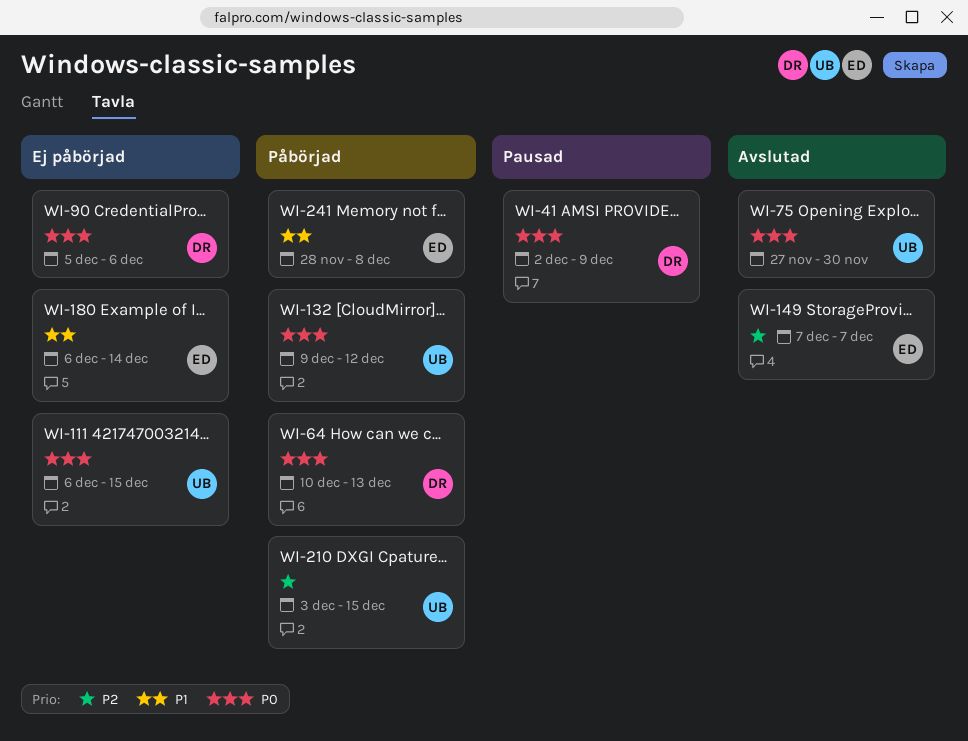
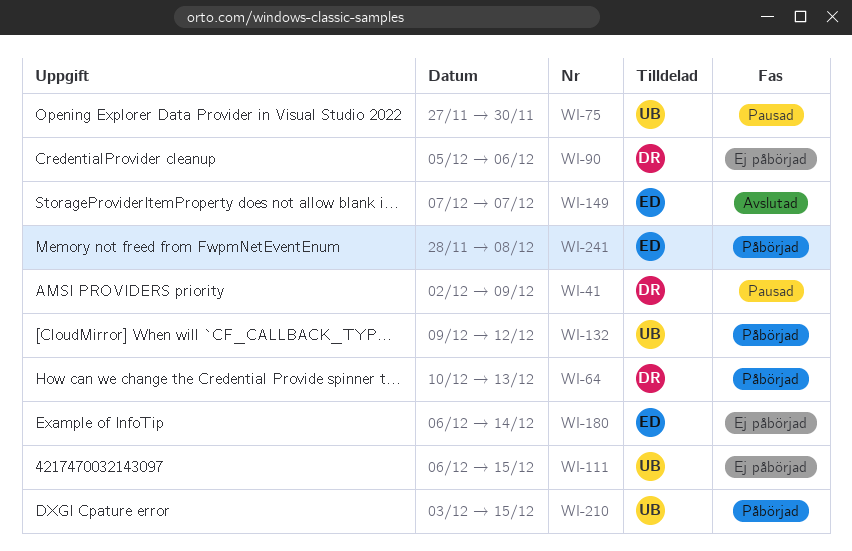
WI-75, status: Avslutad -> Pausad

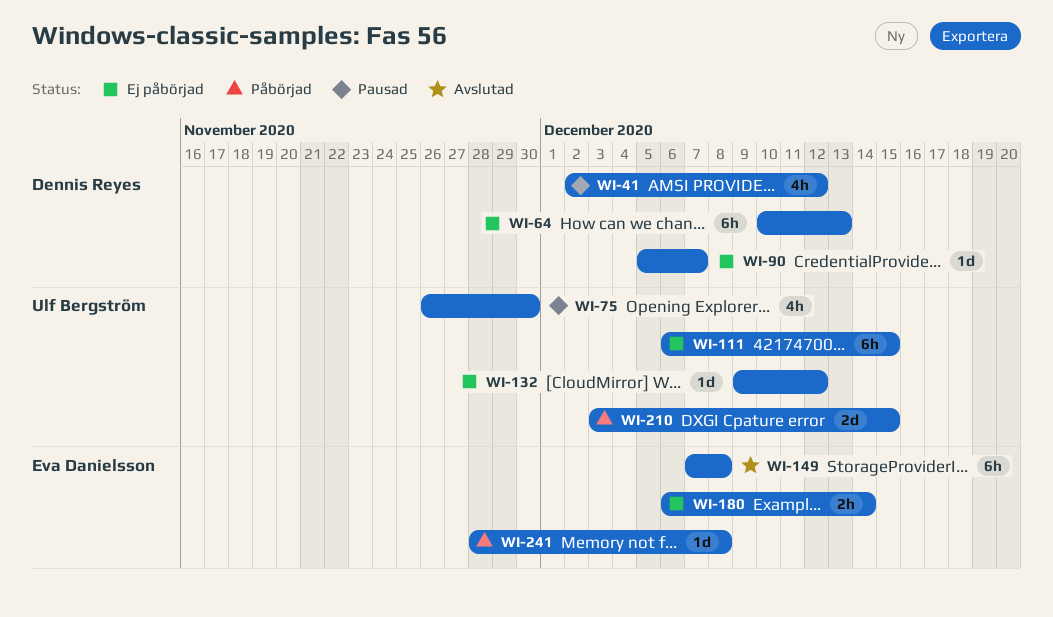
WI-41, due: Dec 9 -> Dec 12
WI-64, status: Påbörjad -> Ej påbörjad
WI-75, start: Nov 27 -> Nov 26
WI-90, due: Dec 6 -> Dec 7
WI-132, status: Påbörjad -> Ej påbörjad
WI-149, due: Dec 7 -> Dec 8

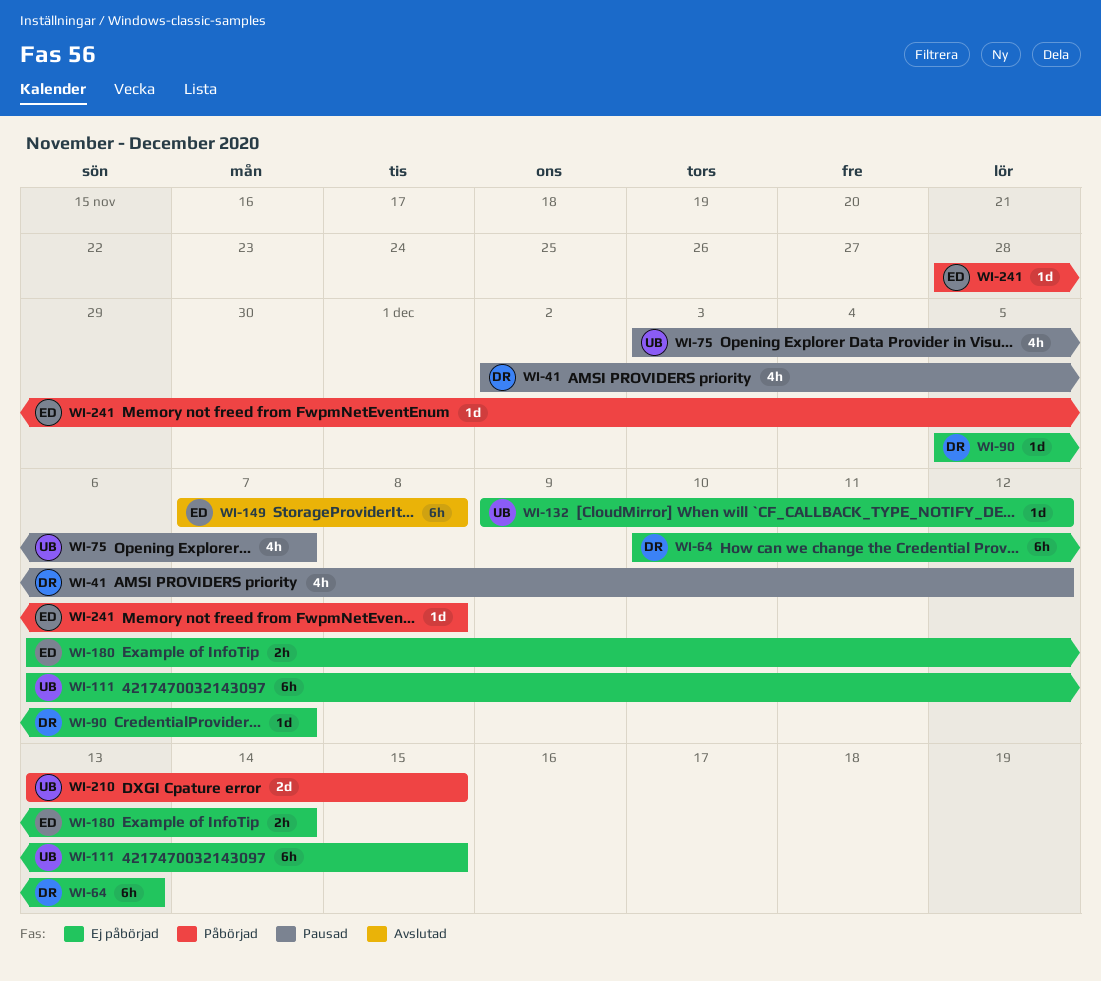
WI-75, start: Nov 26 -> Dec 3
WI-75, due: Nov 30 -> Dec 7
WI-210, start: Dec 3 -> Dec 13

